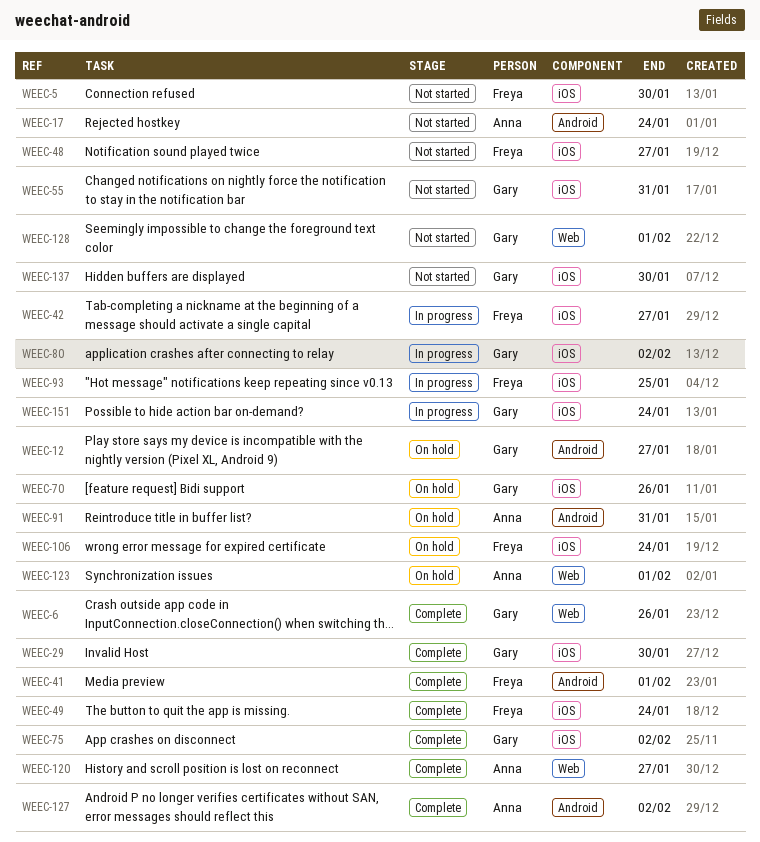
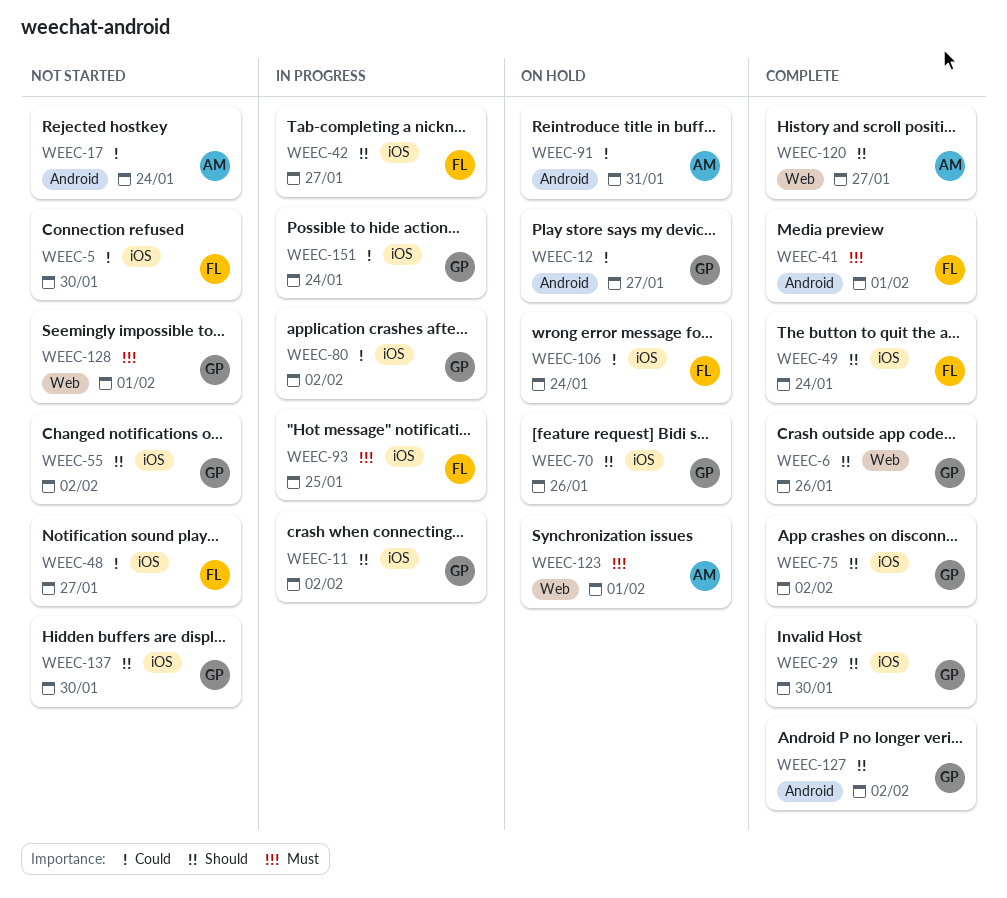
WEEC-11: none -> present
WEEC-55, due: Jan 31 -> Feb 2
WEEC-127, owner: Anna -> Gary

